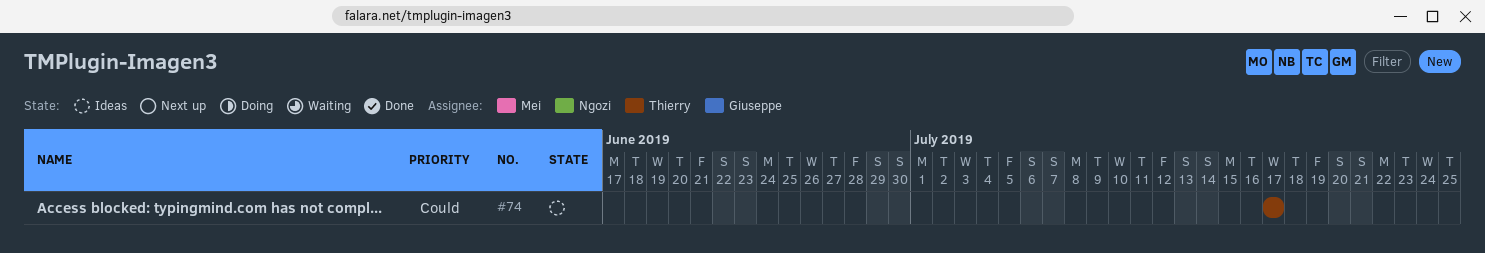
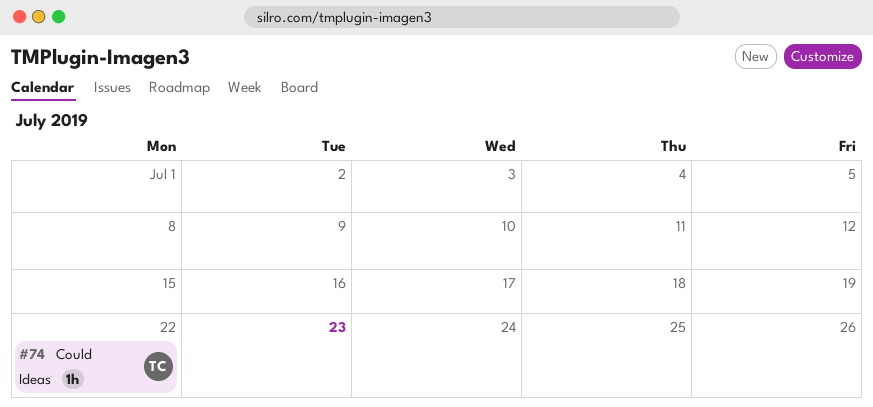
#74, due: Jul 17 -> Jul 22

